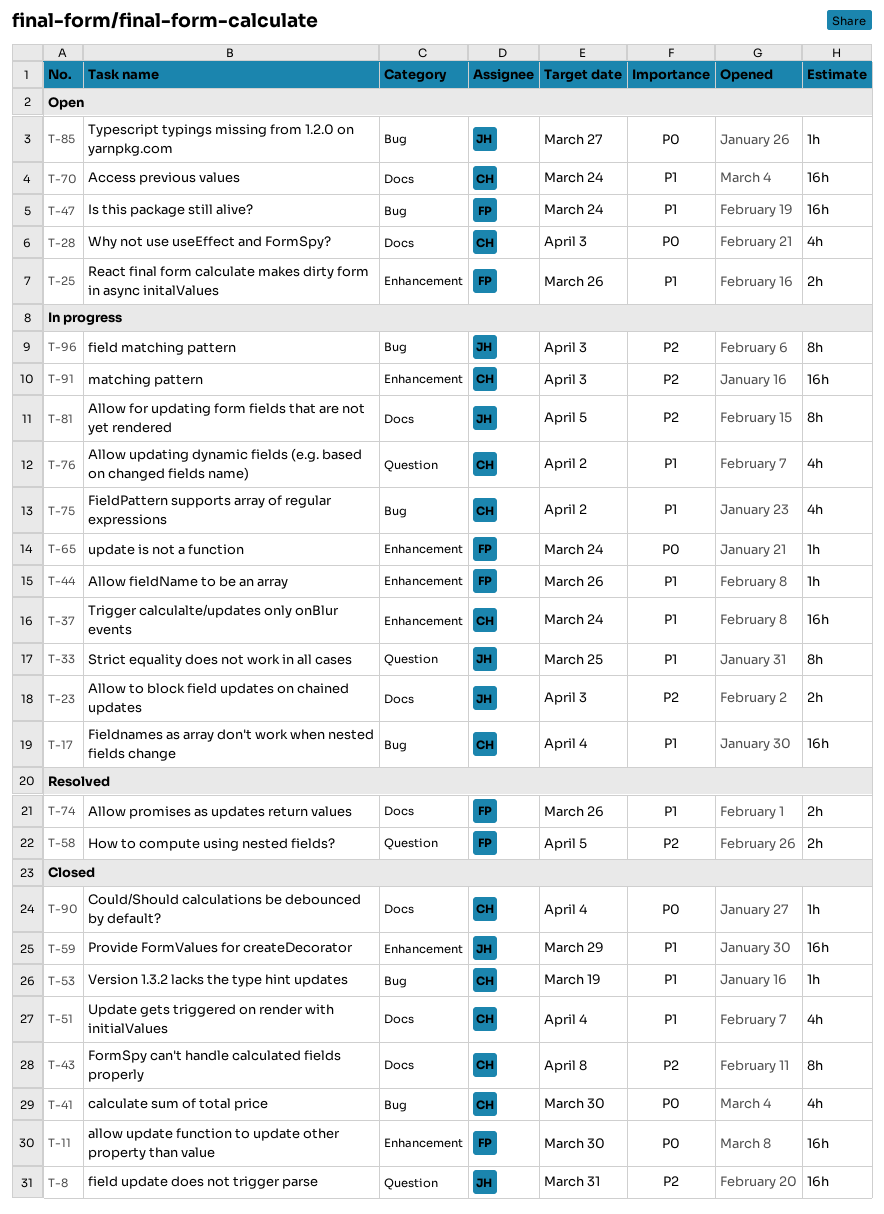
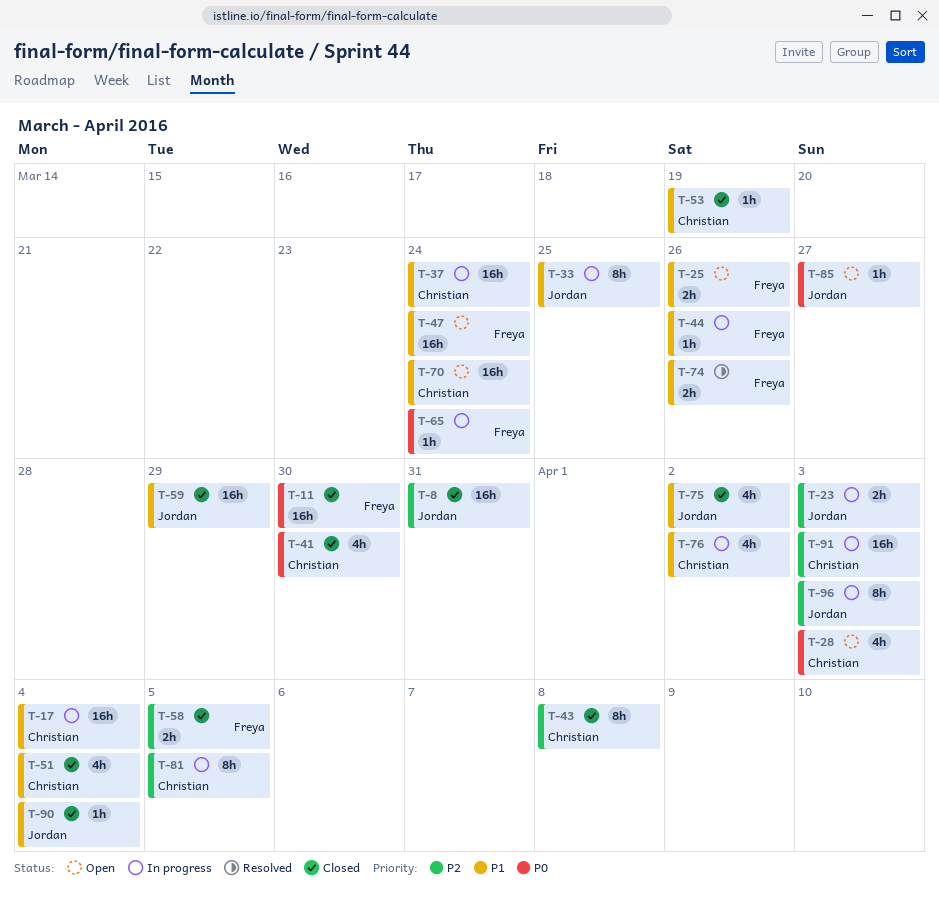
T-58, status: Resolved -> Closed
T-75, status: In progress -> Closed
T-75, owner: Christian -> Jordan
T-81, owner: Jordan -> Christian
T-90, owner: Christian -> Jordan
T-90, priority: P0 -> P1

